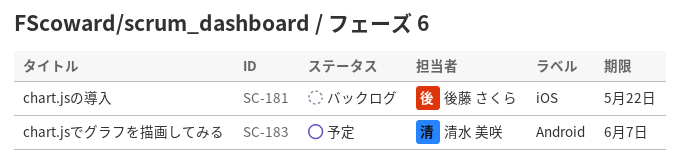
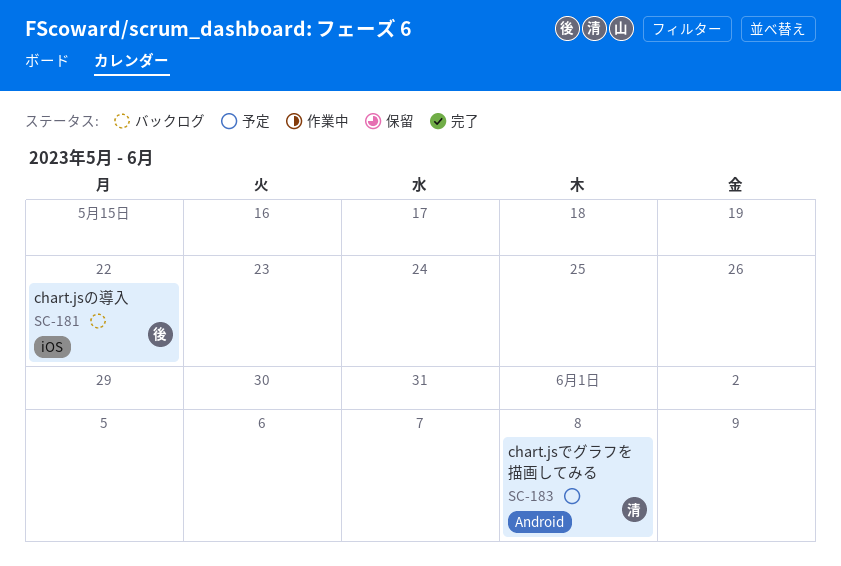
SC-183, due: Jun 7 -> Jun 8

